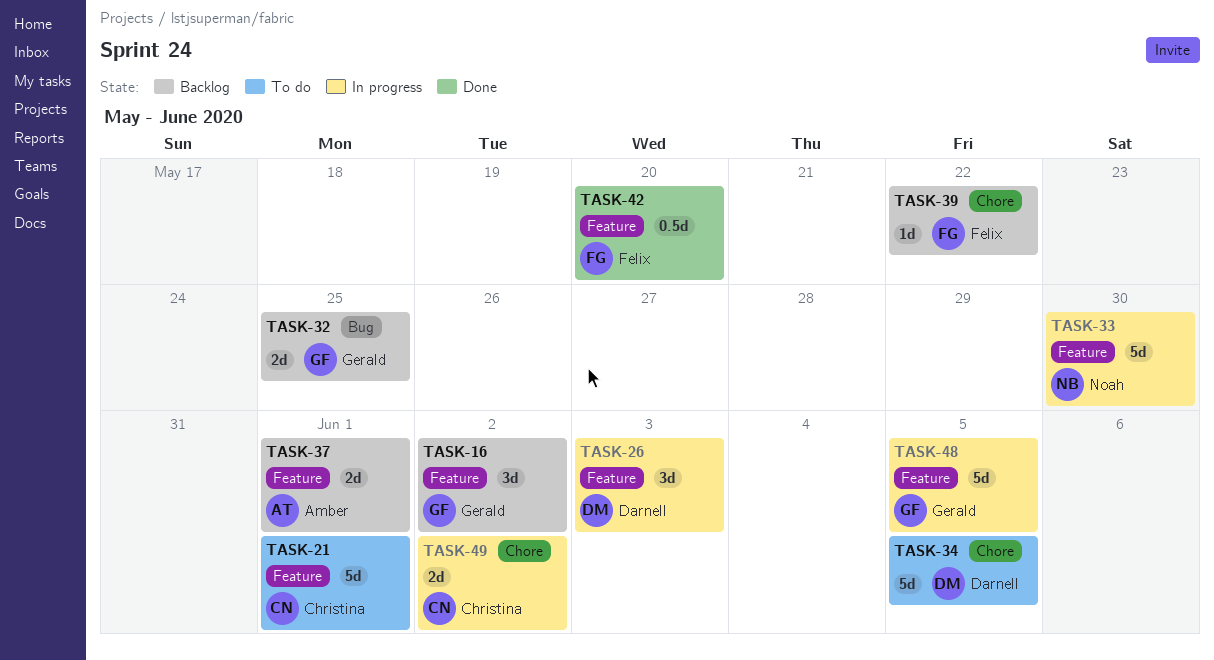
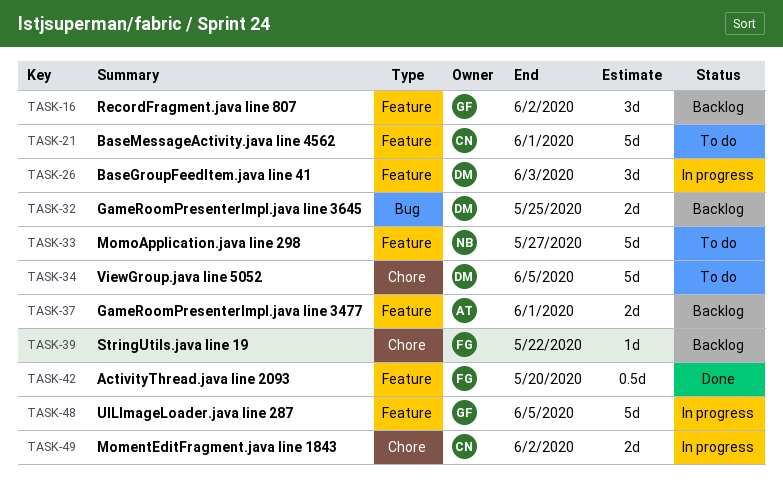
TASK-32, owner: Gerald -> Darnell
TASK-33, status: In progress -> To do
TASK-33, due: May 30 -> May 27

